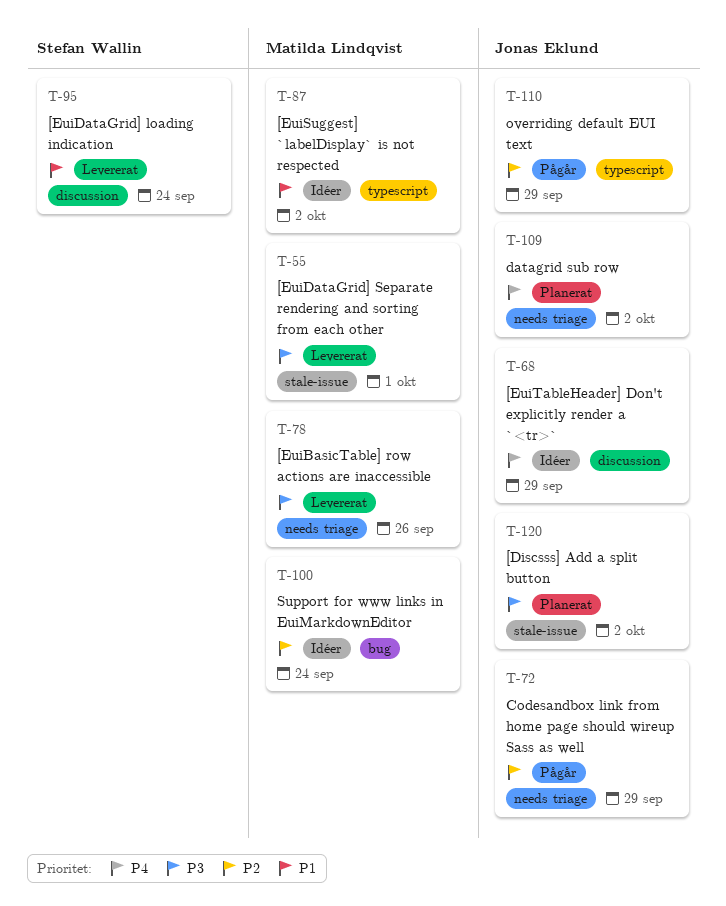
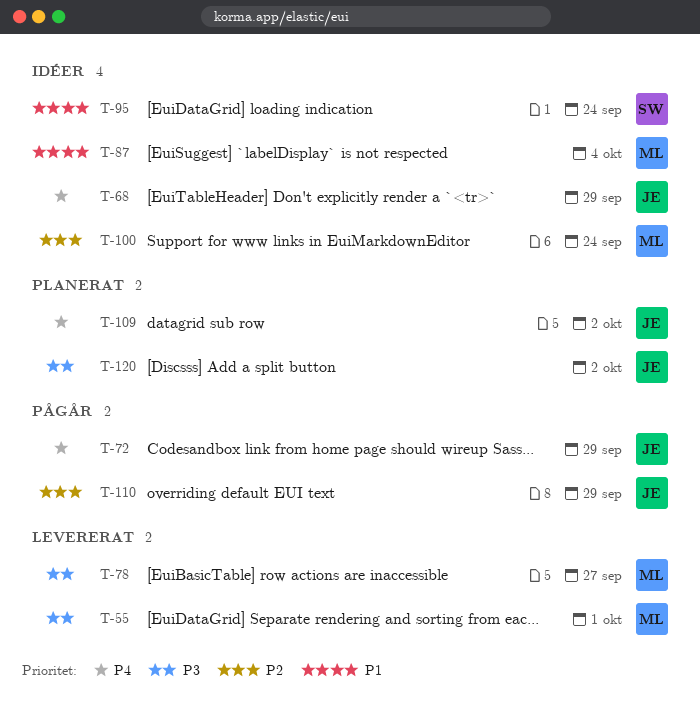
T-72, priority: P2 -> P4
T-78, due: Sep 26 -> Sep 27
T-87, due: Oct 2 -> Oct 4
T-95, status: Levererat -> Idéer

